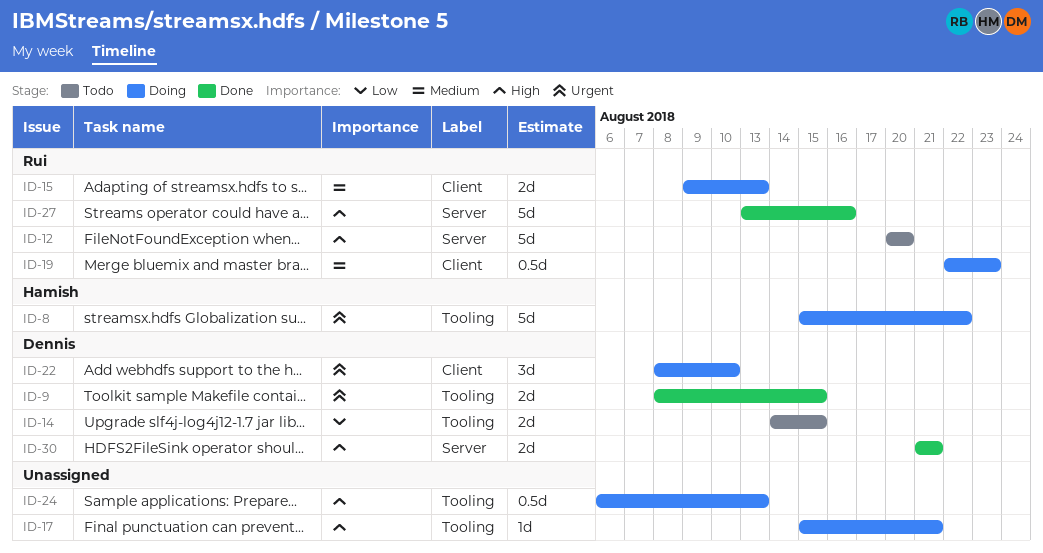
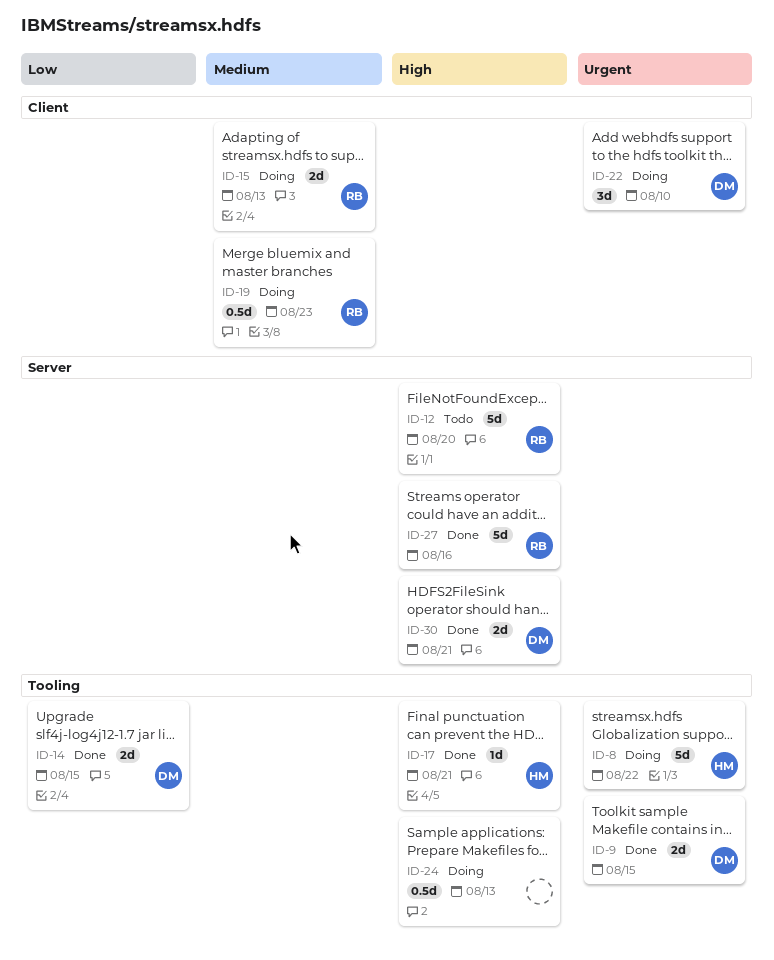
ID-14, status: Todo -> Done
ID-17, status: Doing -> Done
ID-17, owner: none -> Hamish

